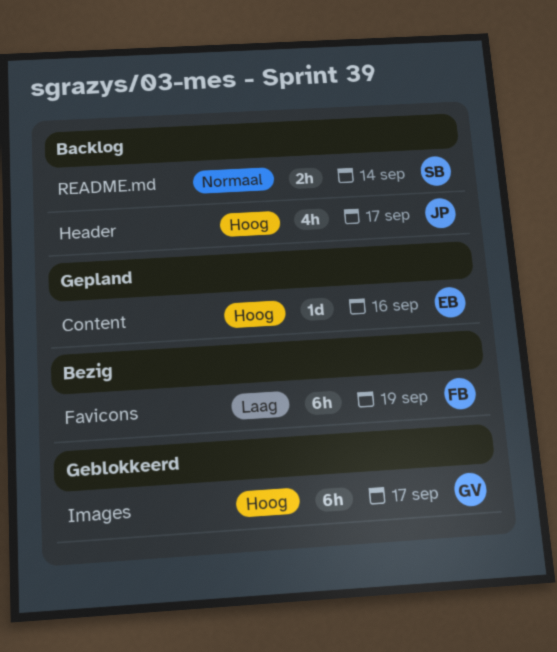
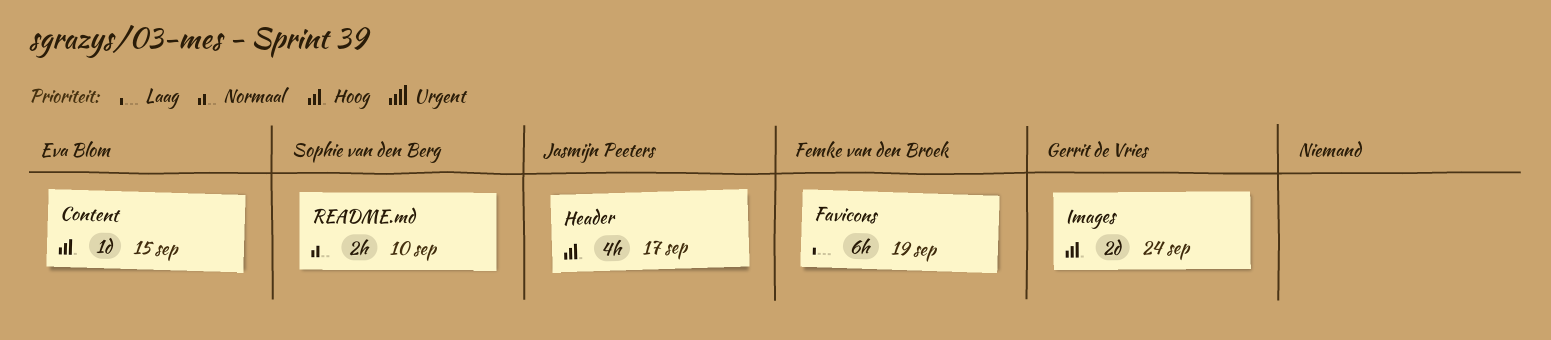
Content, due: Sep 16 -> Sep 15
Images, estimate: 6h -> 2d
Images, due: Sep 17 -> Sep 24
README.md, due: Sep 14 -> Sep 10

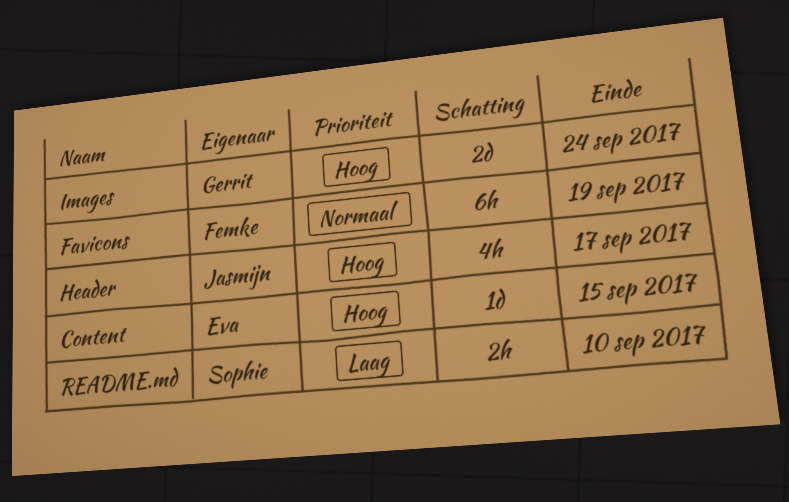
Favicons, priority: Laag -> Normaal
README.md, priority: Normaal -> Laag

